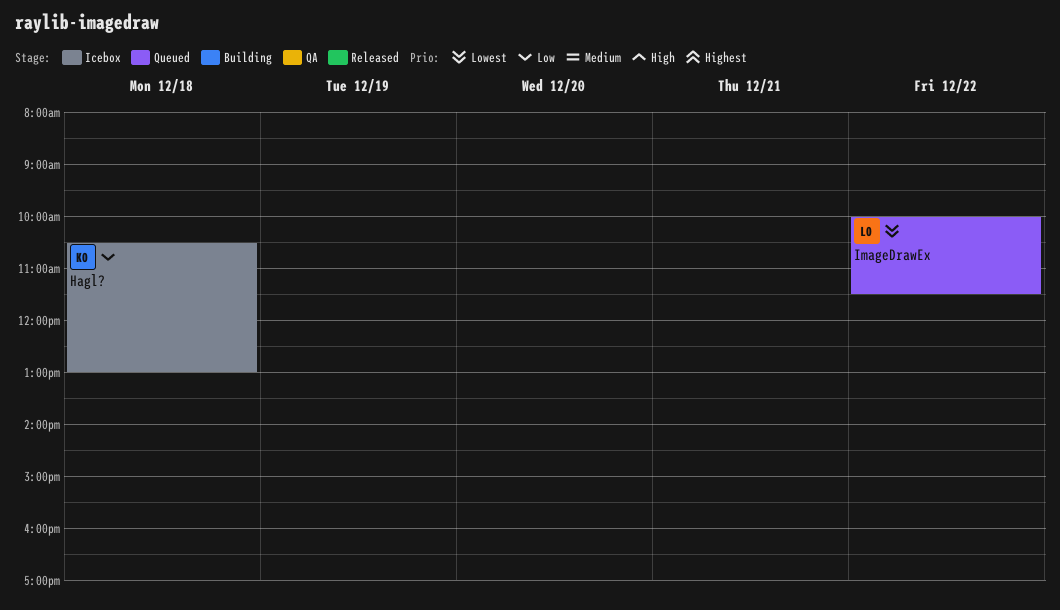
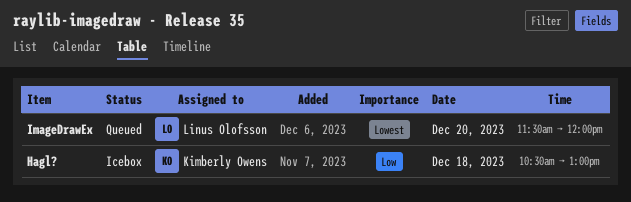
ImageDrawEx, day: Dec 22 -> Dec 20
ImageDrawEx, begins: 10:00 -> 11:30
ImageDrawEx, ends: 11:30 -> 12:00

